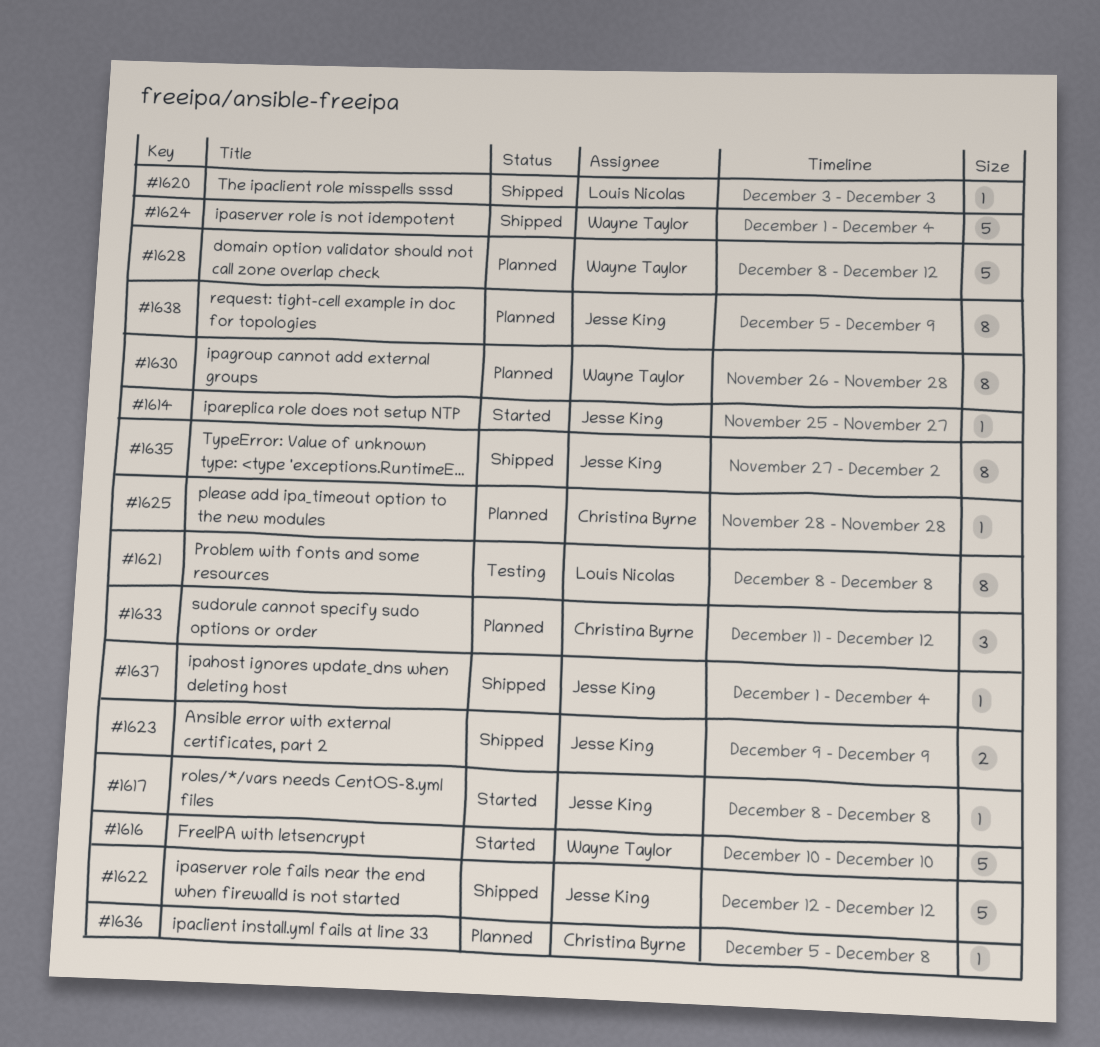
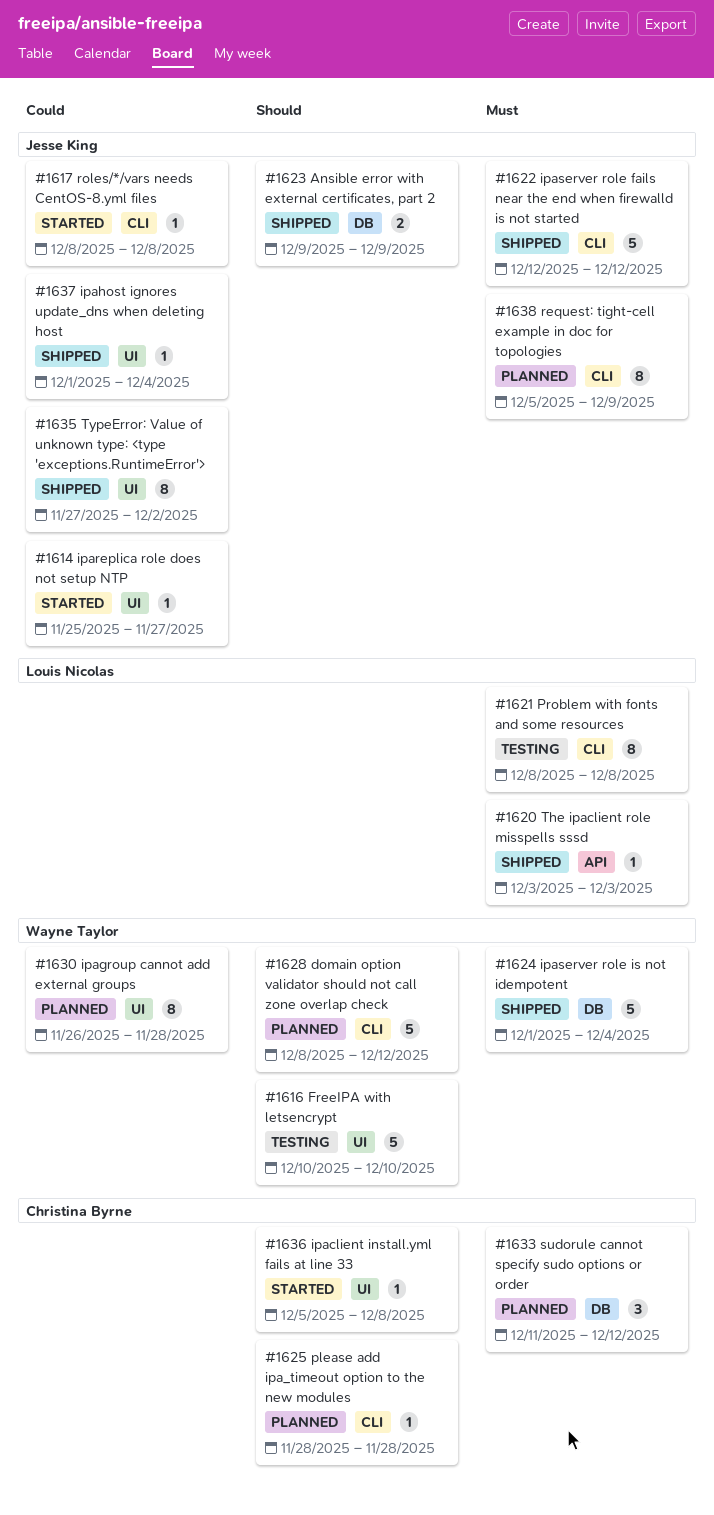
#1616, status: Started -> Testing
#1636, status: Planned -> Started

